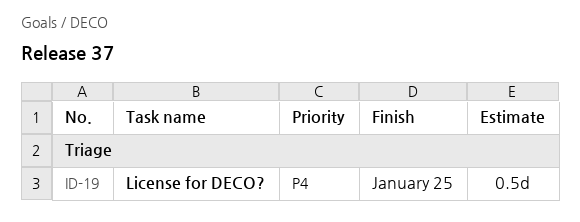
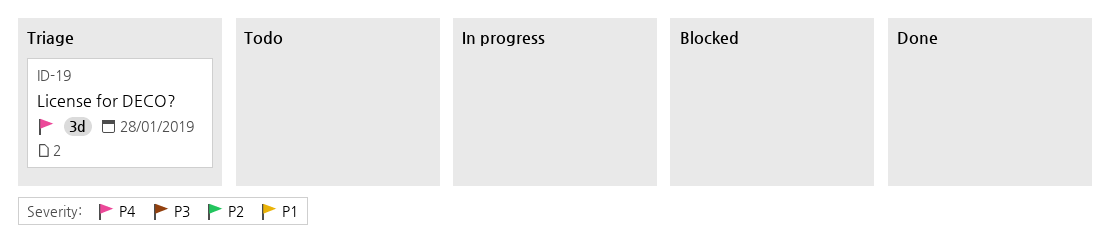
ID-19, estimate: 0.5d -> 3d
ID-19, due: Jan 25 -> Jan 28

